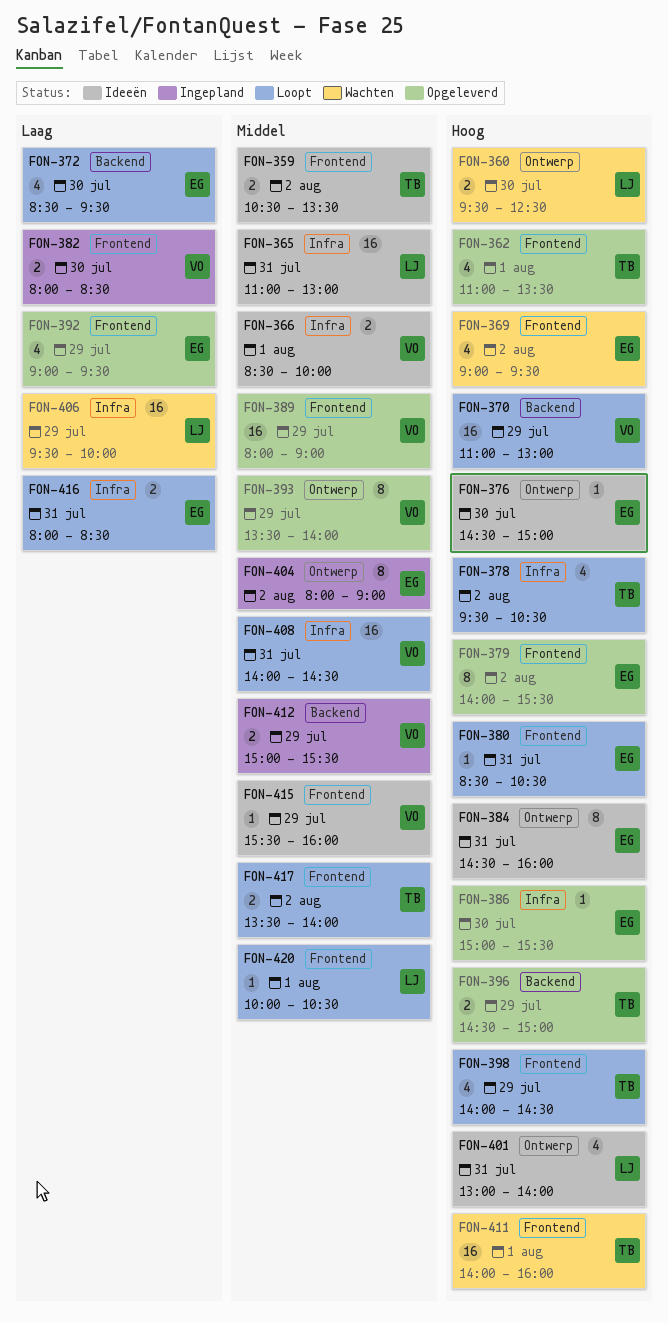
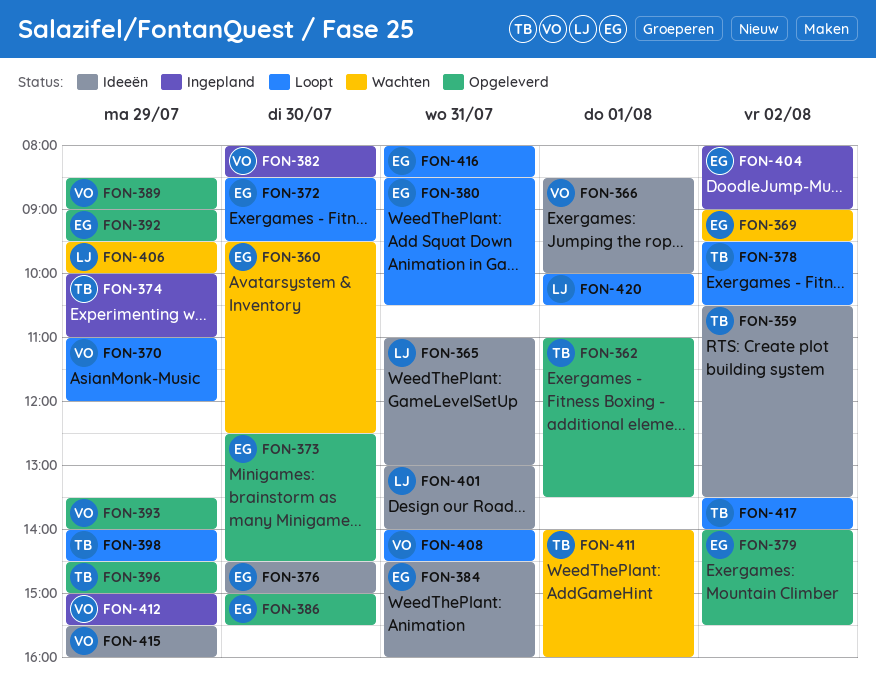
FON-360, owner: LJ -> EG
FON-370, ends: 13:00 -> 12:00
FON-373: none -> present
FON-374: none -> present
FON-389, begins: 08:00 -> 08:30

